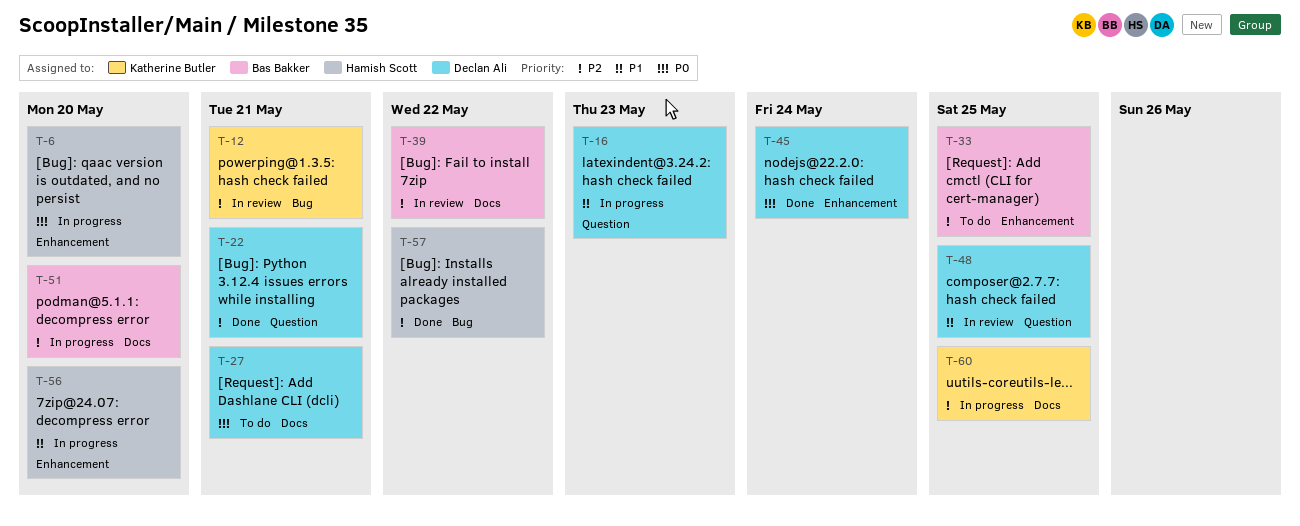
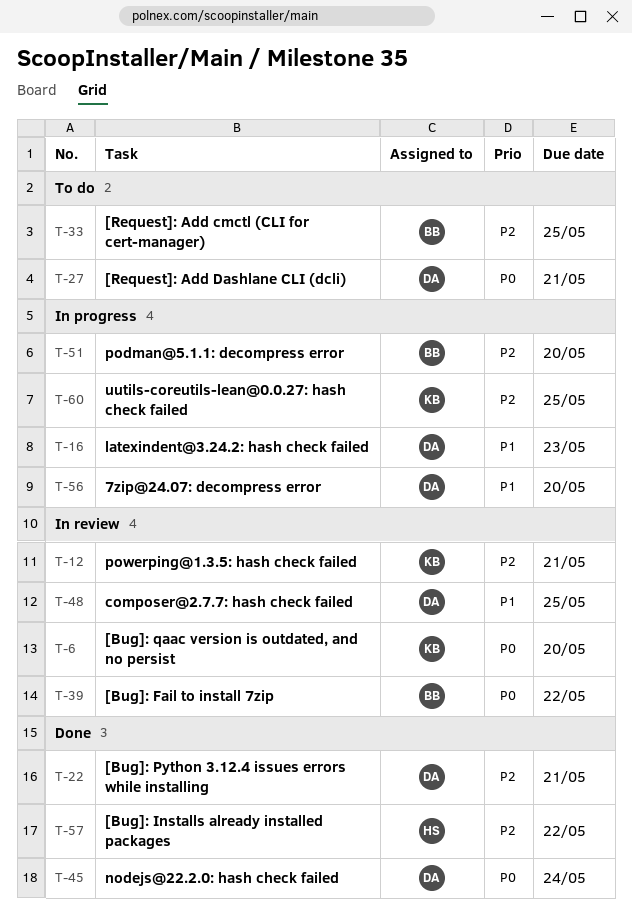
T-6, status: In progress -> In review
T-6, owner: Hamish Scott -> Katherine Butler
T-39, priority: P2 -> P0
T-56, owner: Hamish Scott -> Declan Ali

